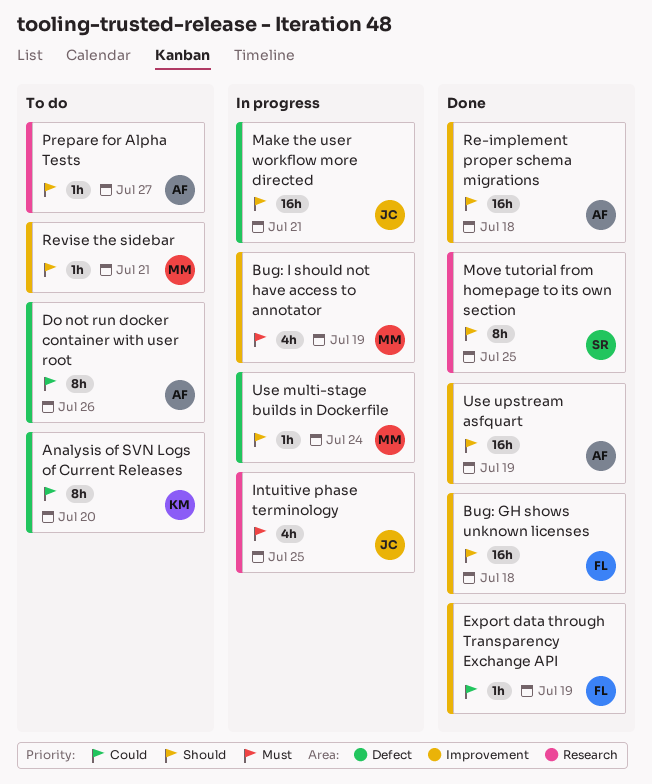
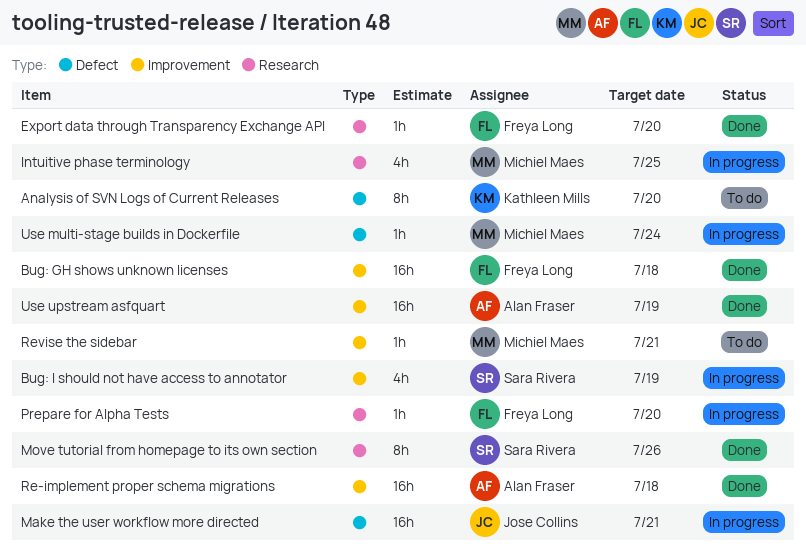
Bug: I should not have access to annotator, owner: Michiel Maes -> Sara Rivera
Do not run docker container with user root: present -> none
Export data through Transparency Exchange API, label: Improvement -> Research
Export data through Transparency Exchange API, due: Jul 19 -> Jul 20
Intuitive phase terminology, owner: Jose Collins -> Michiel Maes
Move tutorial from homepage to its own section, due: Jul 25 -> Jul 26
Prepare for Alpha Tests, status: To do -> In progress
Prepare for Alpha Tests, owner: Alan Fraser -> Freya Long
Prepare for Alpha Tests, due: Jul 27 -> Jul 20

